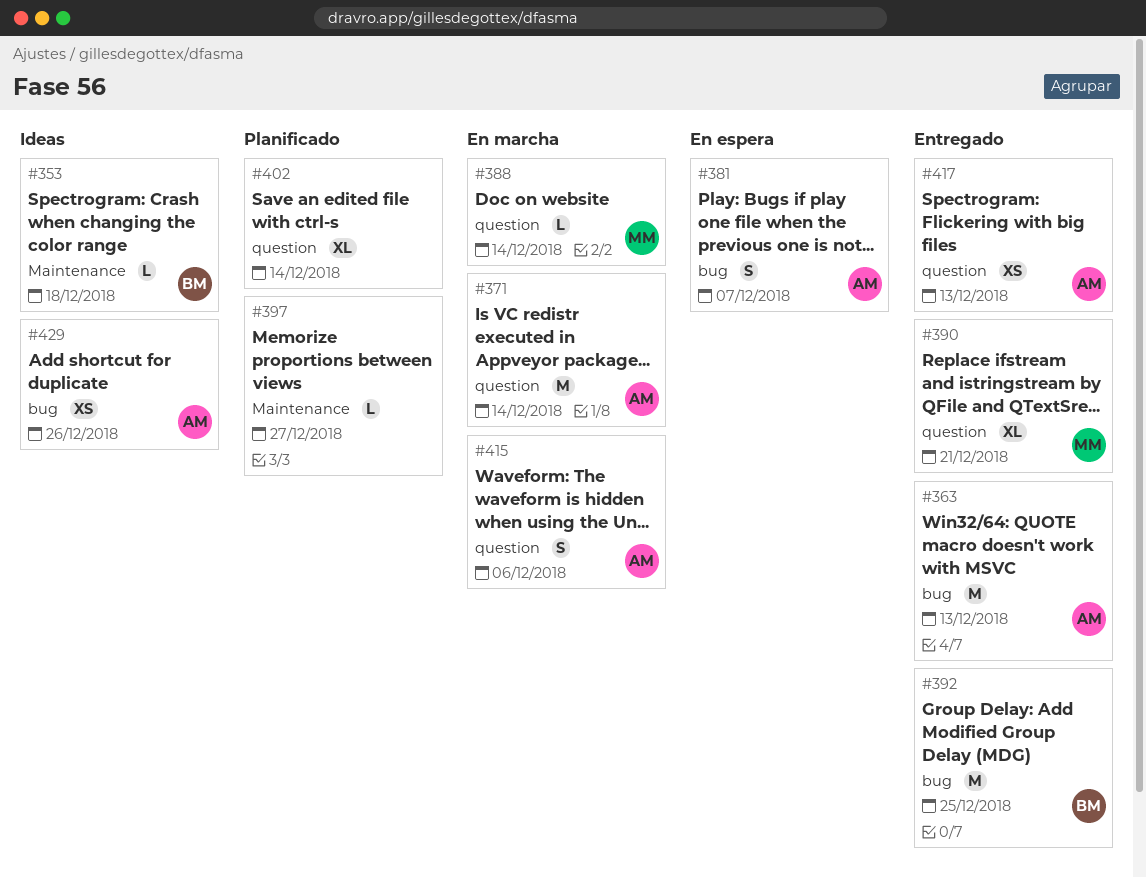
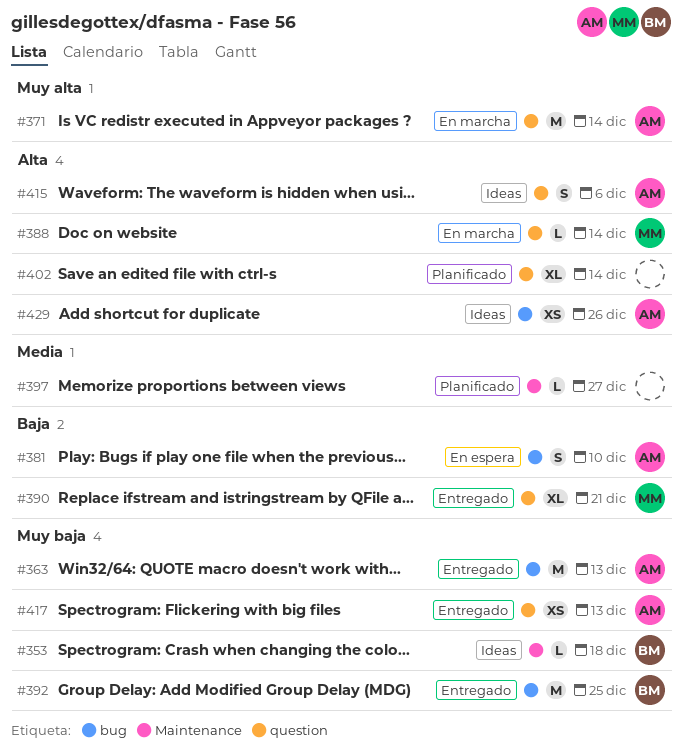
#381, due: Dec 7 -> Dec 10
#415, status: En marcha -> Ideas

